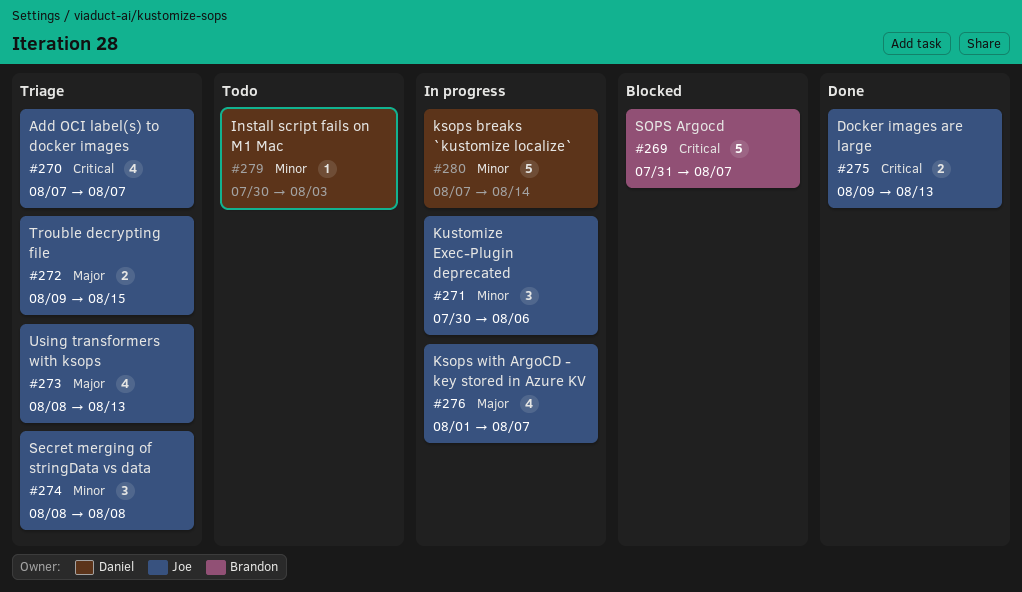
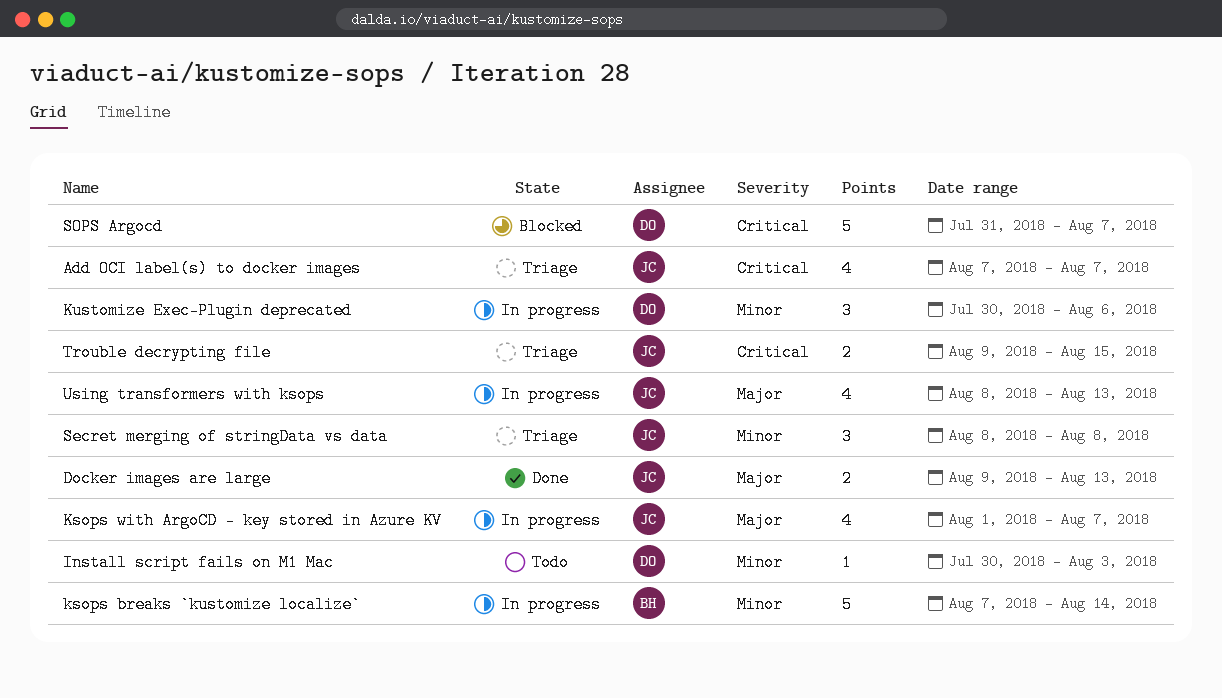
Docker images are large, priority: Critical -> Major
ksops breaks `kustomize localize`, owner: Daniel -> Brandon
Kustomize Exec-Plugin deprecated, owner: Joe -> Daniel
SOPS Argocd, owner: Brandon -> Daniel
Trouble decrypting file, priority: Major -> Critical
Using transformers with ksops, status: Triage -> In progress

